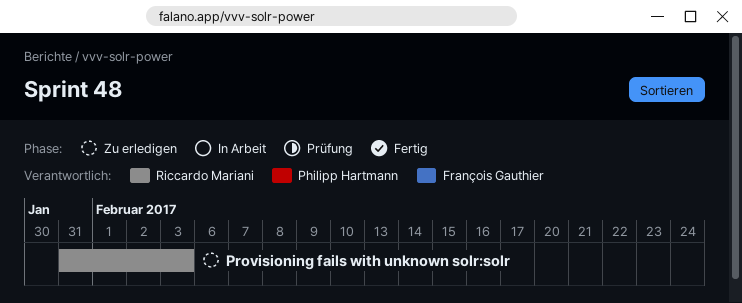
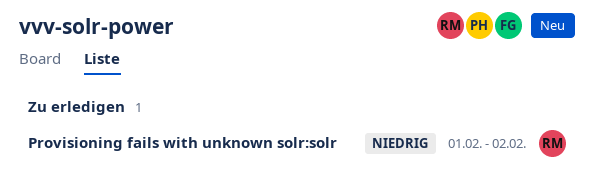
Provisioning fails with unknown solr:solr, start: Jan 31 -> Feb 1
Provisioning fails with unknown solr:solr, due: Feb 3 -> Feb 2

